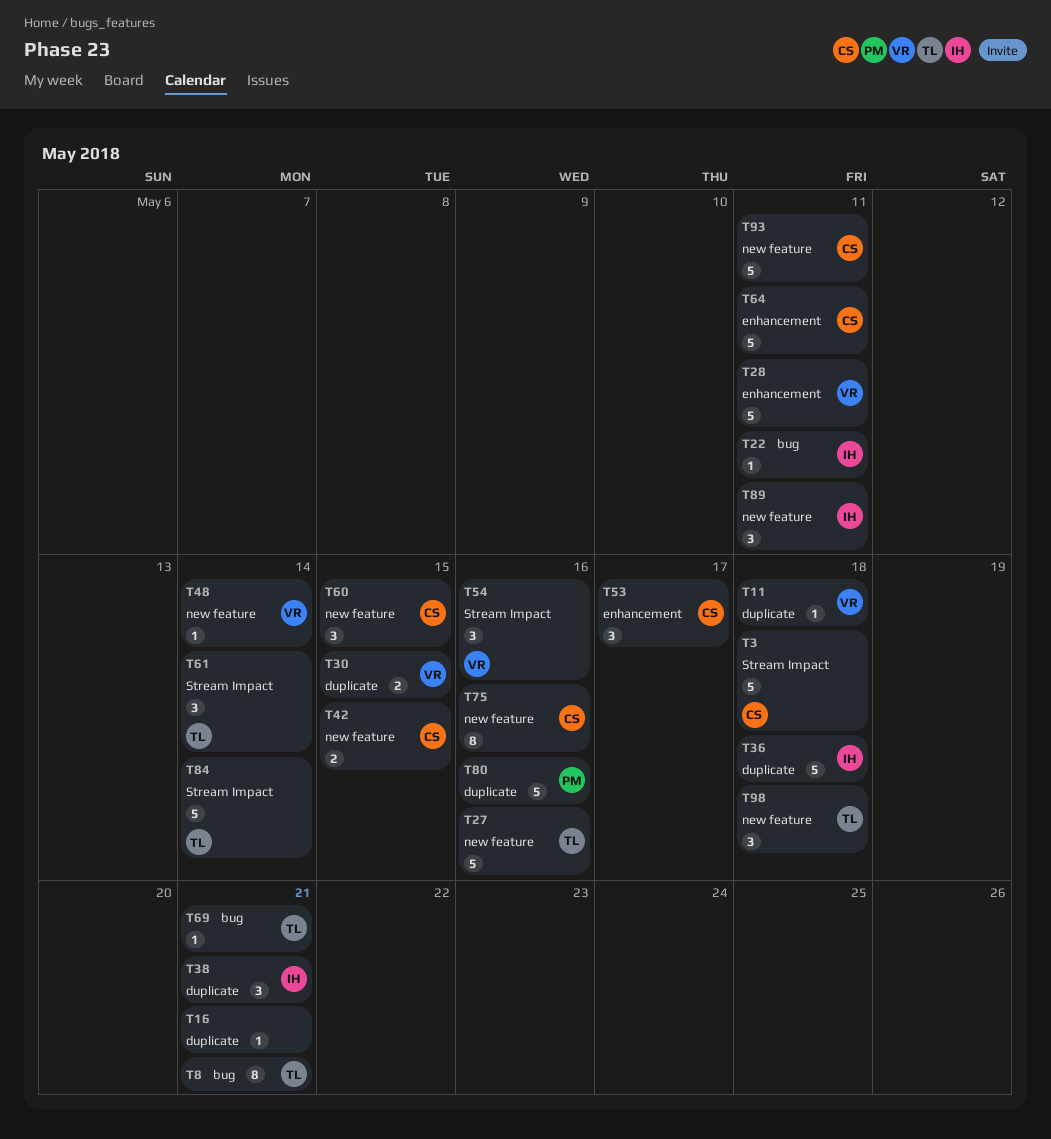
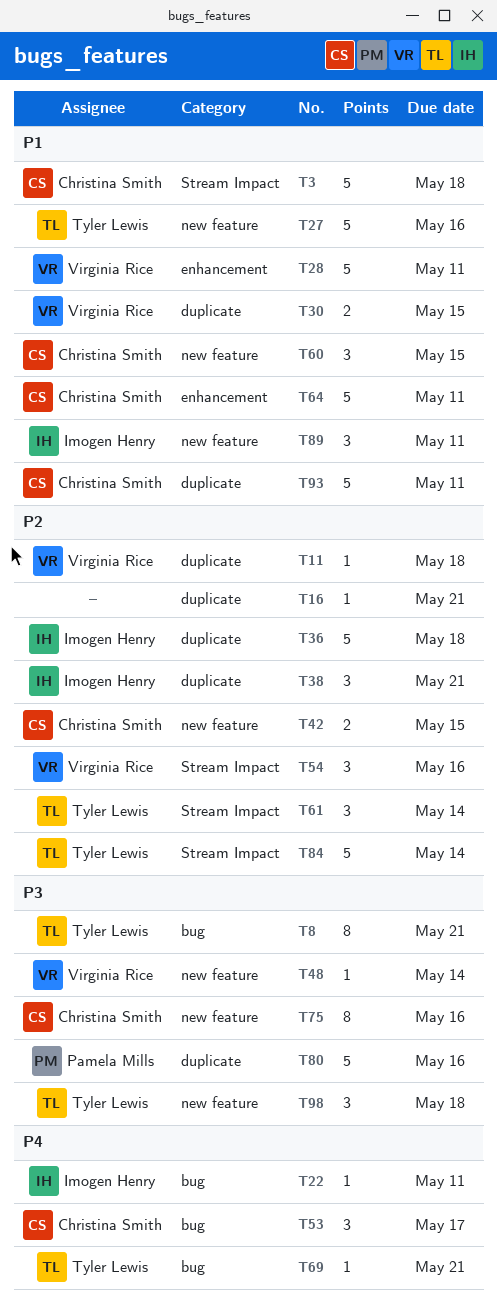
T53, label: enhancement -> bug
T93, label: new feature -> duplicate

